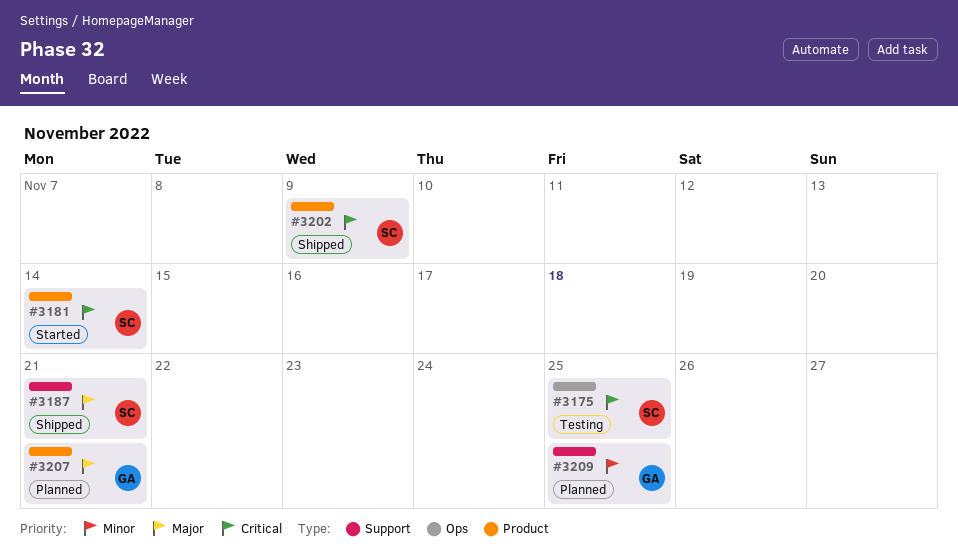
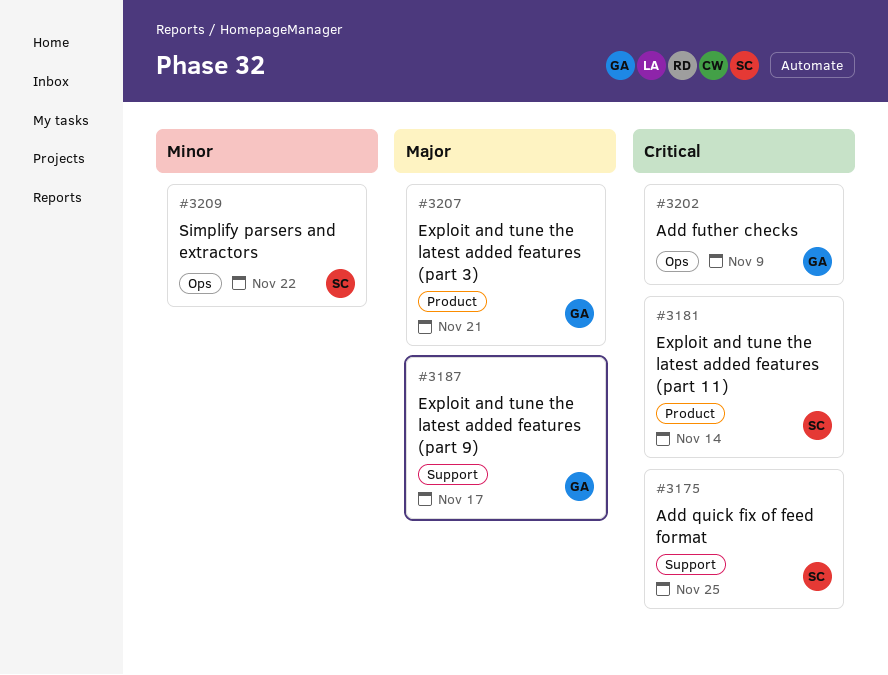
#3175, label: Ops -> Support
#3187, owner: SC -> GA
#3187, due: Nov 21 -> Nov 17
#3202, owner: SC -> GA
#3202, label: Product -> Ops
#3209, owner: GA -> SC
#3209, label: Support -> Ops
#3209, due: Nov 25 -> Nov 22

